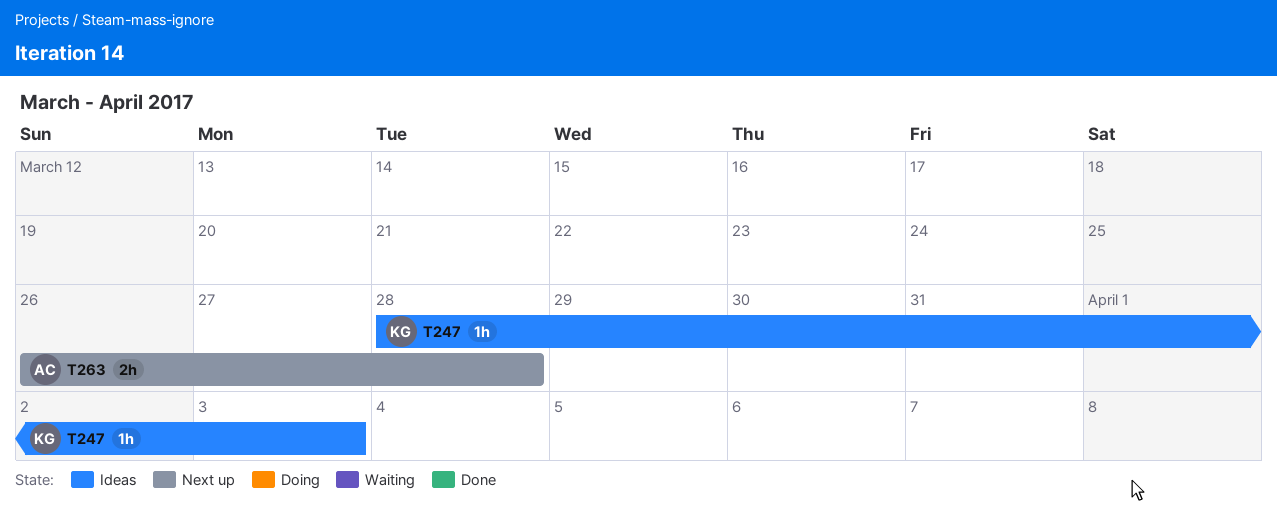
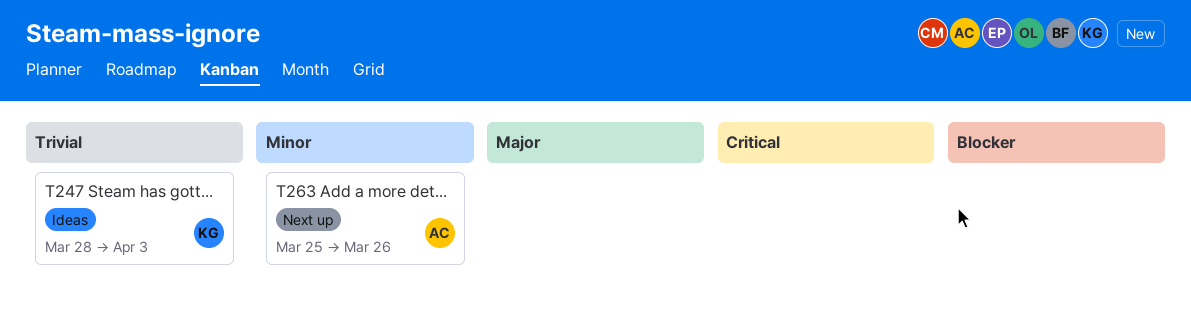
T263, start: Mar 26 -> Mar 25
T263, due: Mar 28 -> Mar 26

